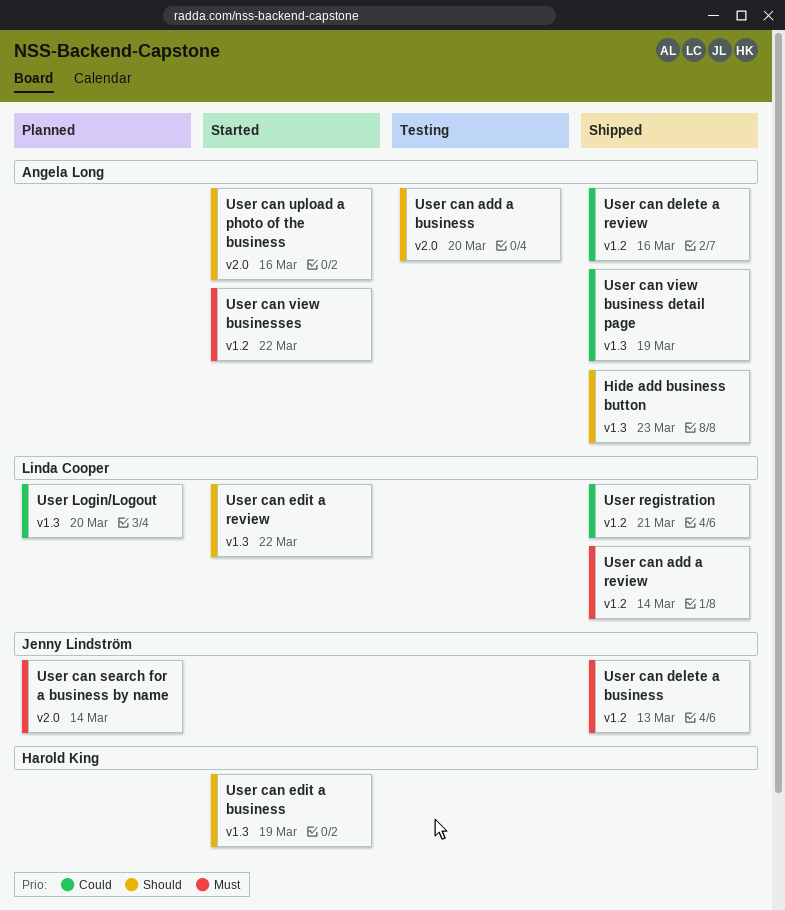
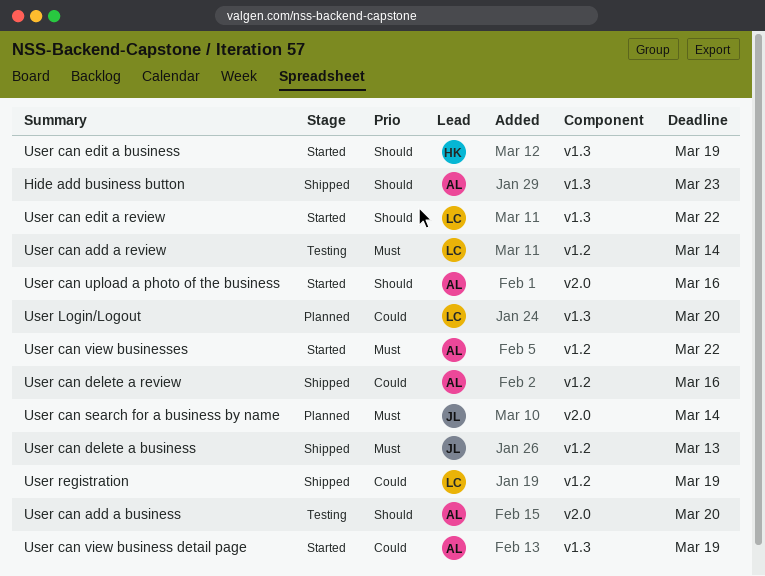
User can add a review, status: Shipped -> Testing
User can view business detail page, status: Shipped -> Started
User registration, due: Mar 21 -> Mar 19

